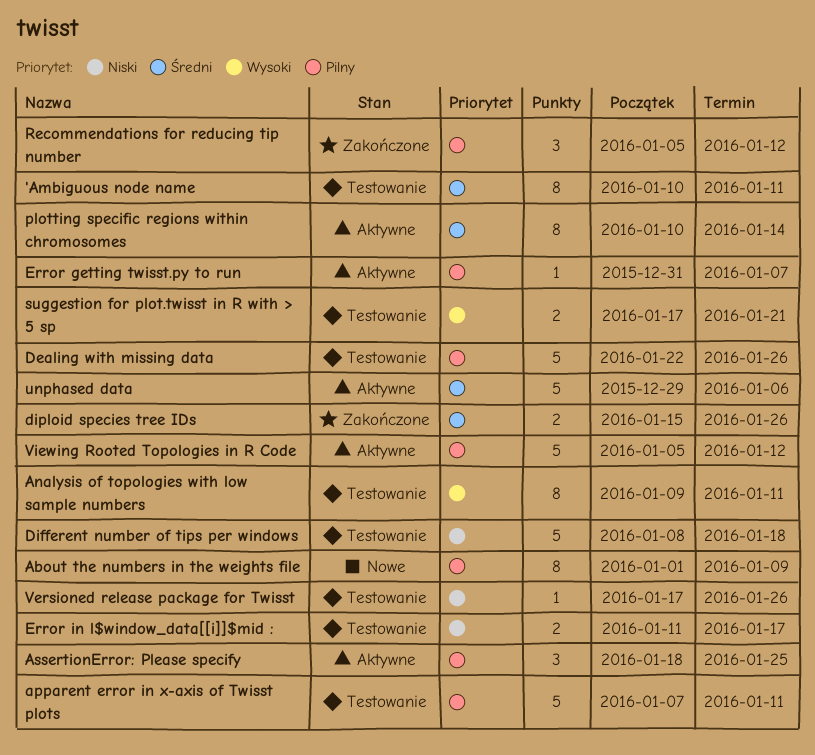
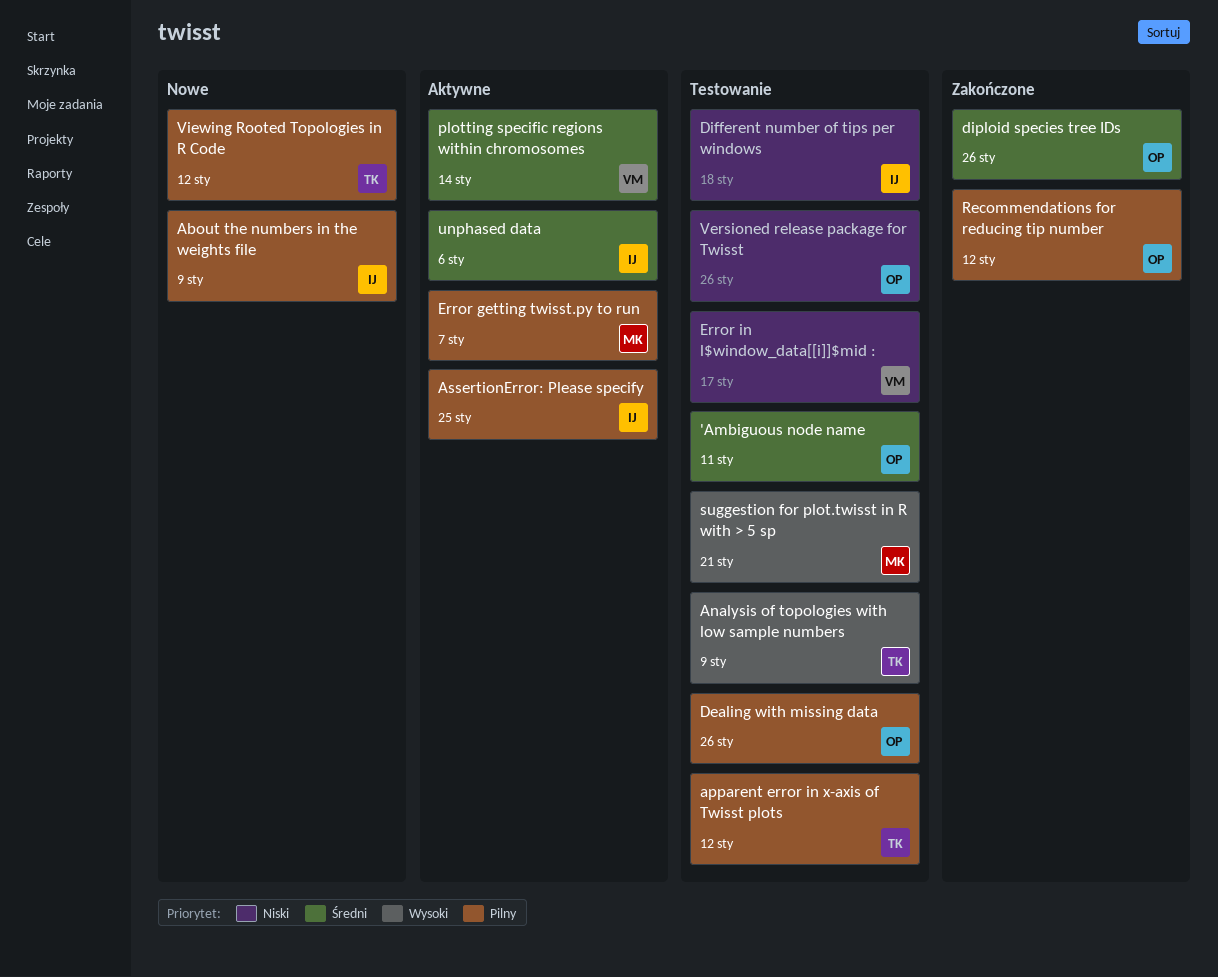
Analysis of topologies with low sample numbers, due: Jan 11 -> Jan 9
apparent error in x-axis of Twisst plots, due: Jan 11 -> Jan 12
Viewing Rooted Topologies in R Code, status: Aktywne -> Nowe

